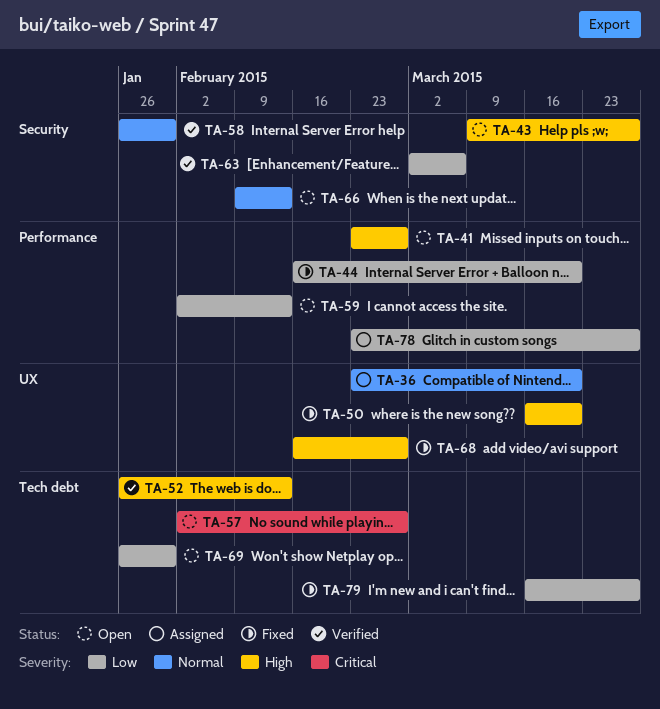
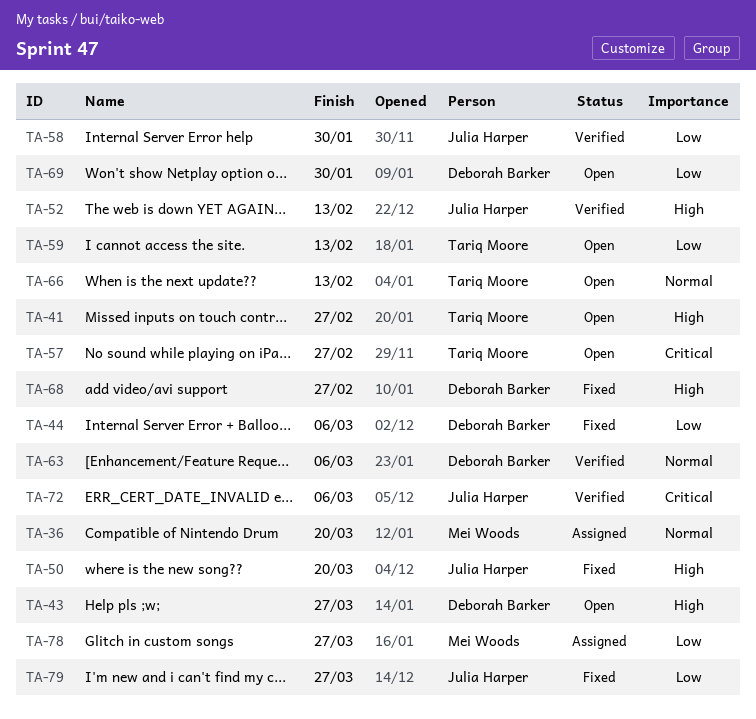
TA-44, due: Mar 20 -> Mar 6
TA-58, priority: Normal -> Low
TA-63, priority: Low -> Normal
TA-72: none -> present

